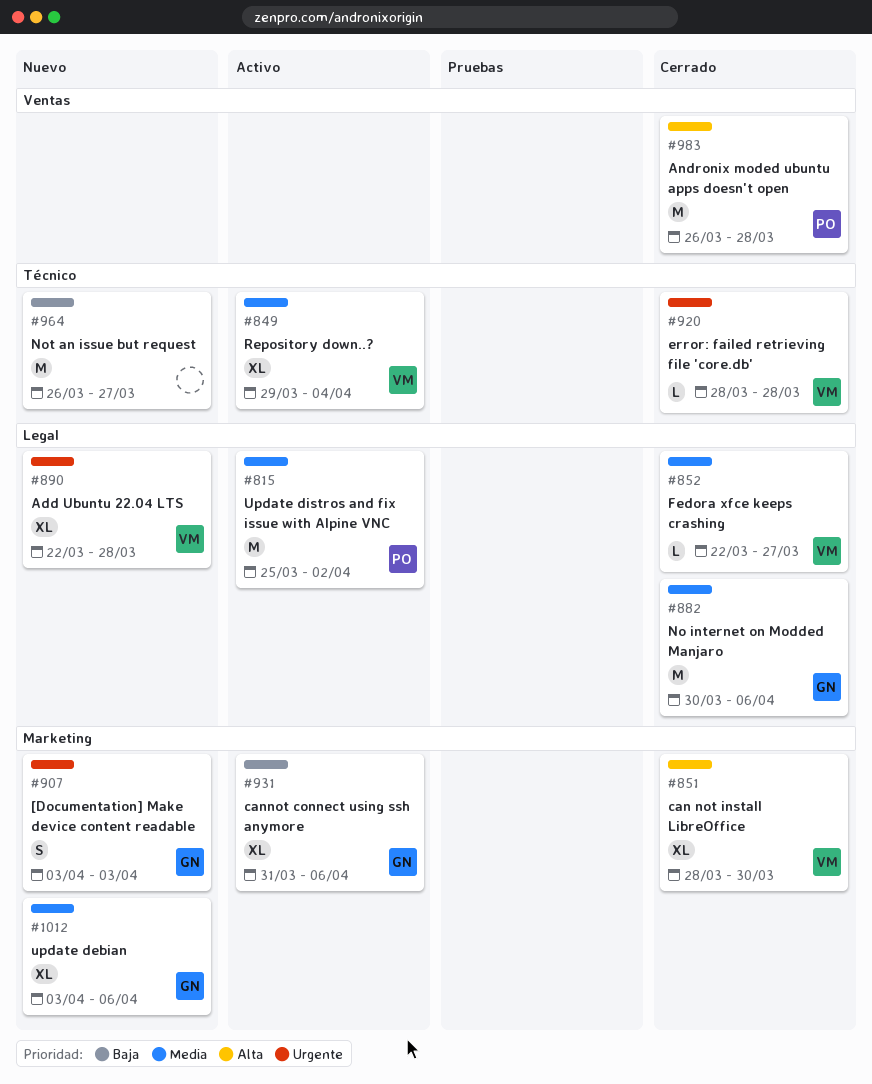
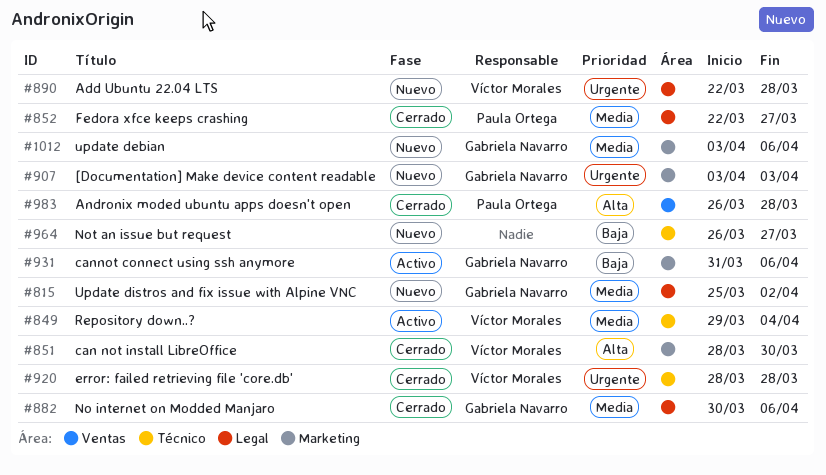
#815, status: Activo -> Nuevo
#815, owner: Paula Ortega -> Gabriela Navarro
#852, owner: Víctor Morales -> Paula Ortega

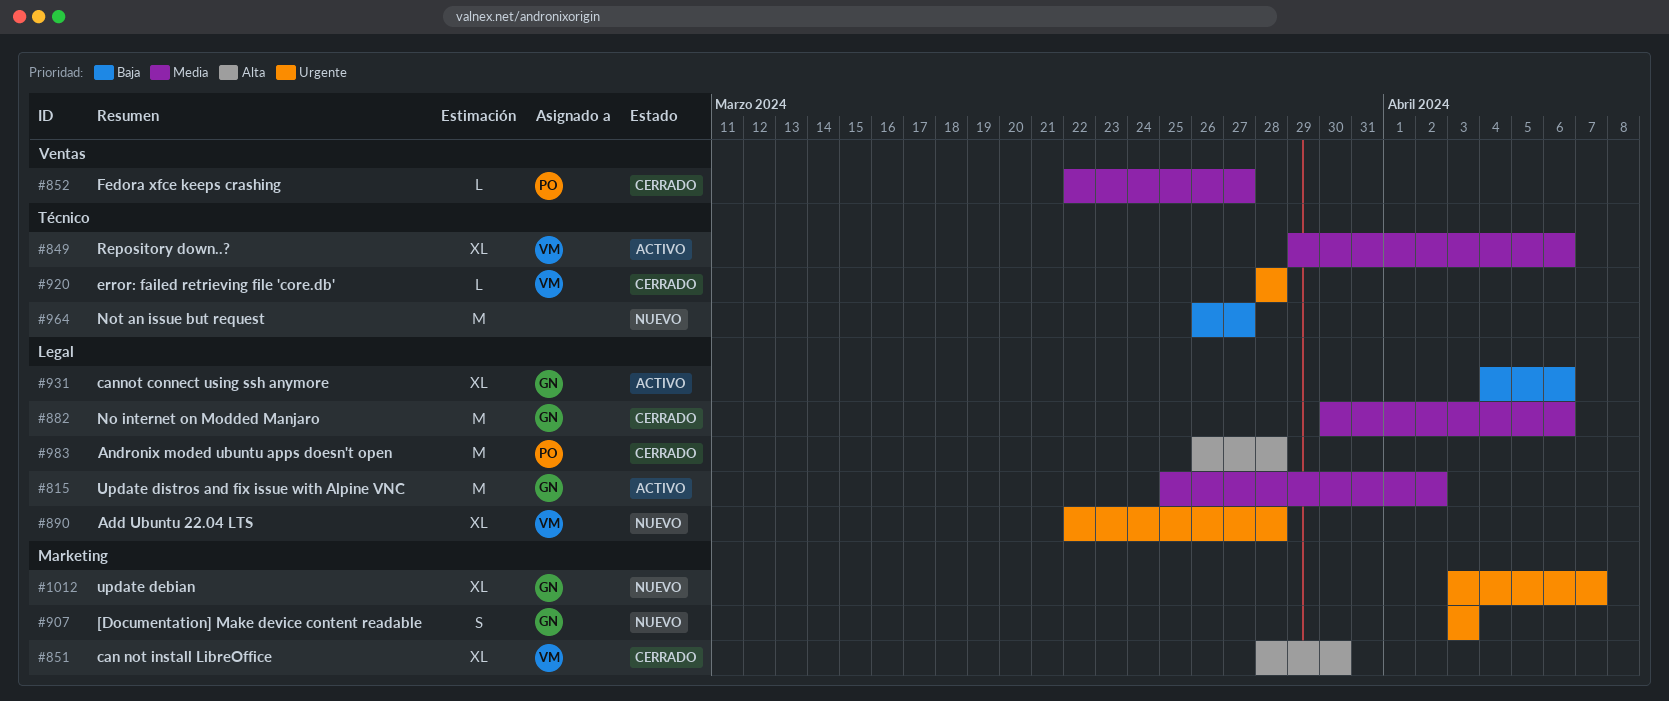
#815, status: Nuevo -> Activo
#849, due: Apr 4 -> Apr 6
#852, label: Legal -> Ventas
#931, label: Marketing -> Legal
#931, start: Mar 31 -> Apr 4
#983, label: Ventas -> Legal
#1012, priority: Media -> Urgente
#1012, due: Apr 6 -> Apr 7

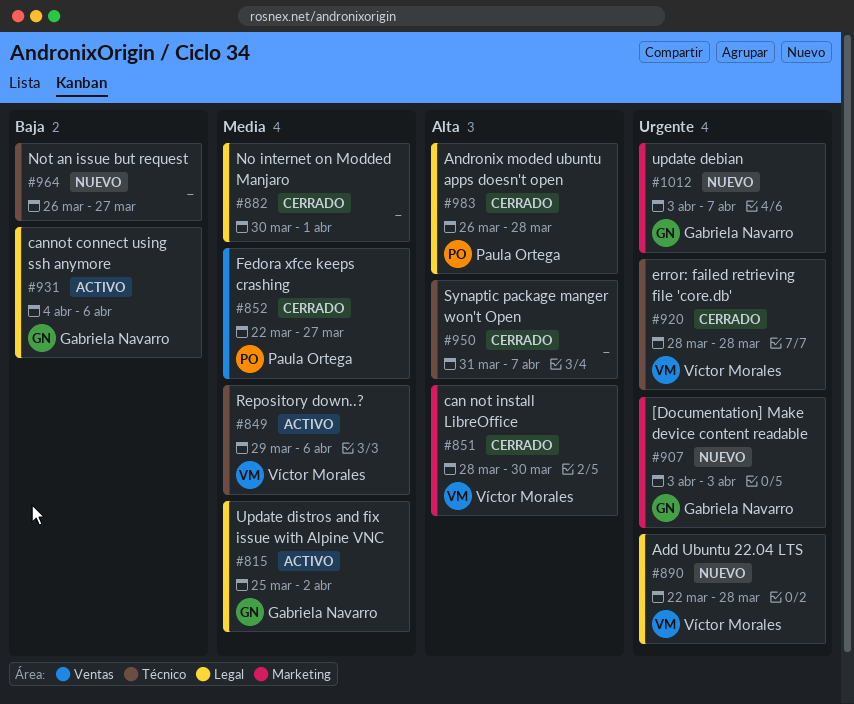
#882, owner: Gabriela Navarro -> none
#882, due: Apr 6 -> Apr 1
#950: none -> present

